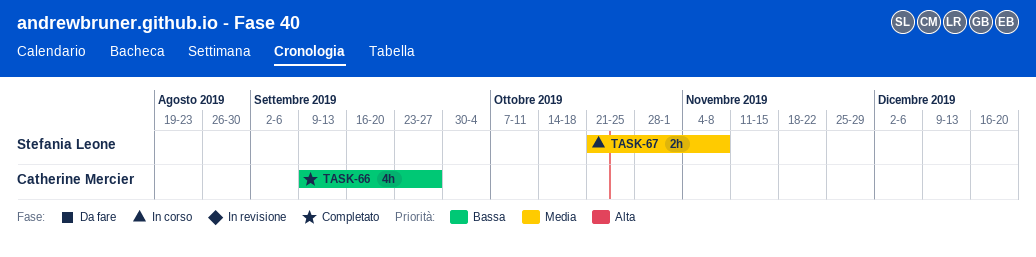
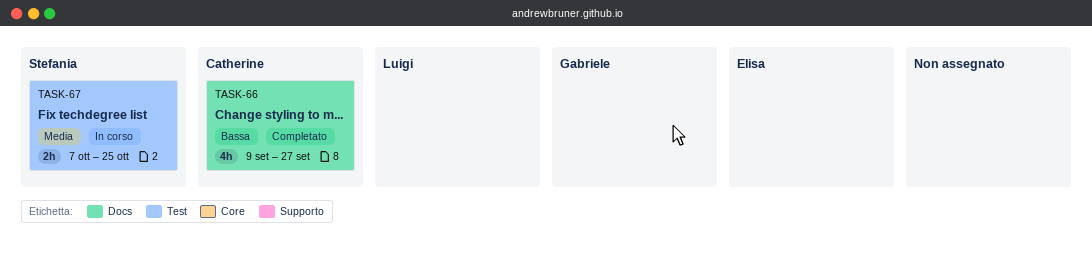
TASK-67, start: Oct 21 -> Oct 7
TASK-67, due: Nov 8 -> Oct 25

